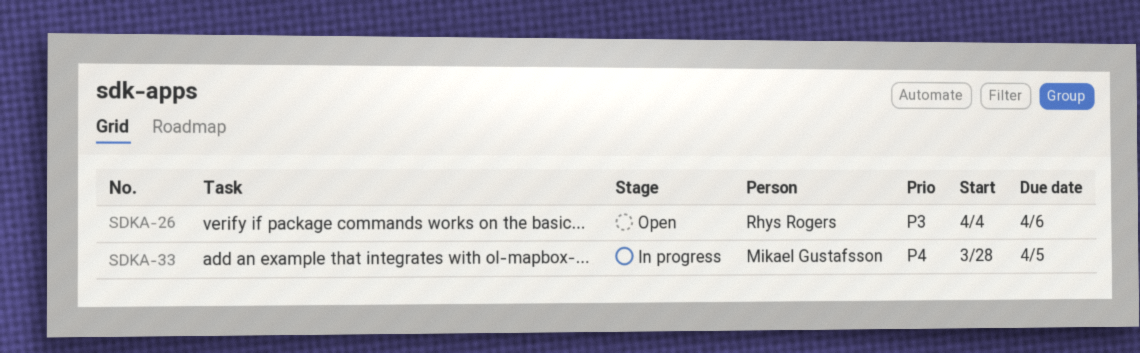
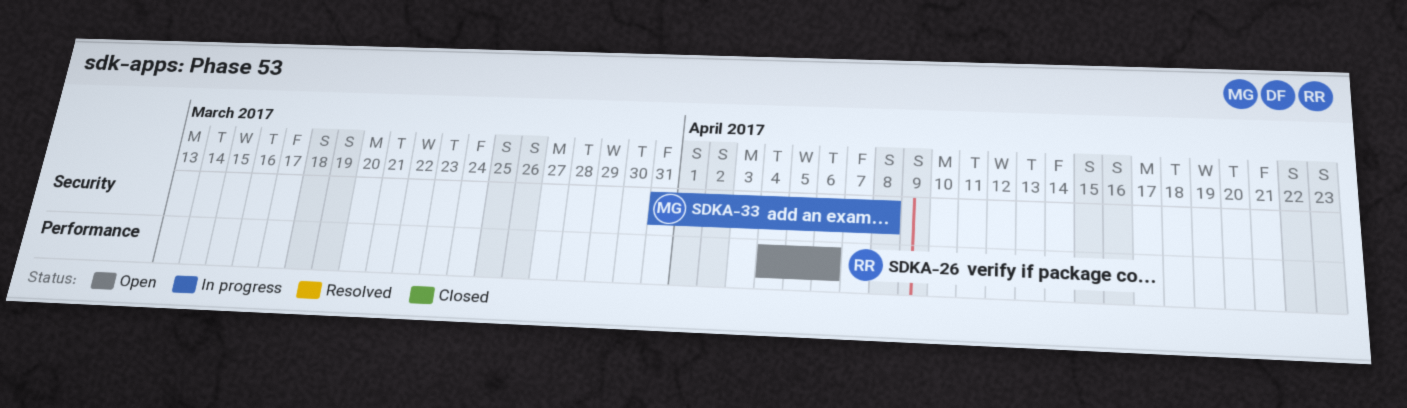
SDKA-33, start: Mar 28 -> Mar 31
SDKA-33, due: Apr 5 -> Apr 8

